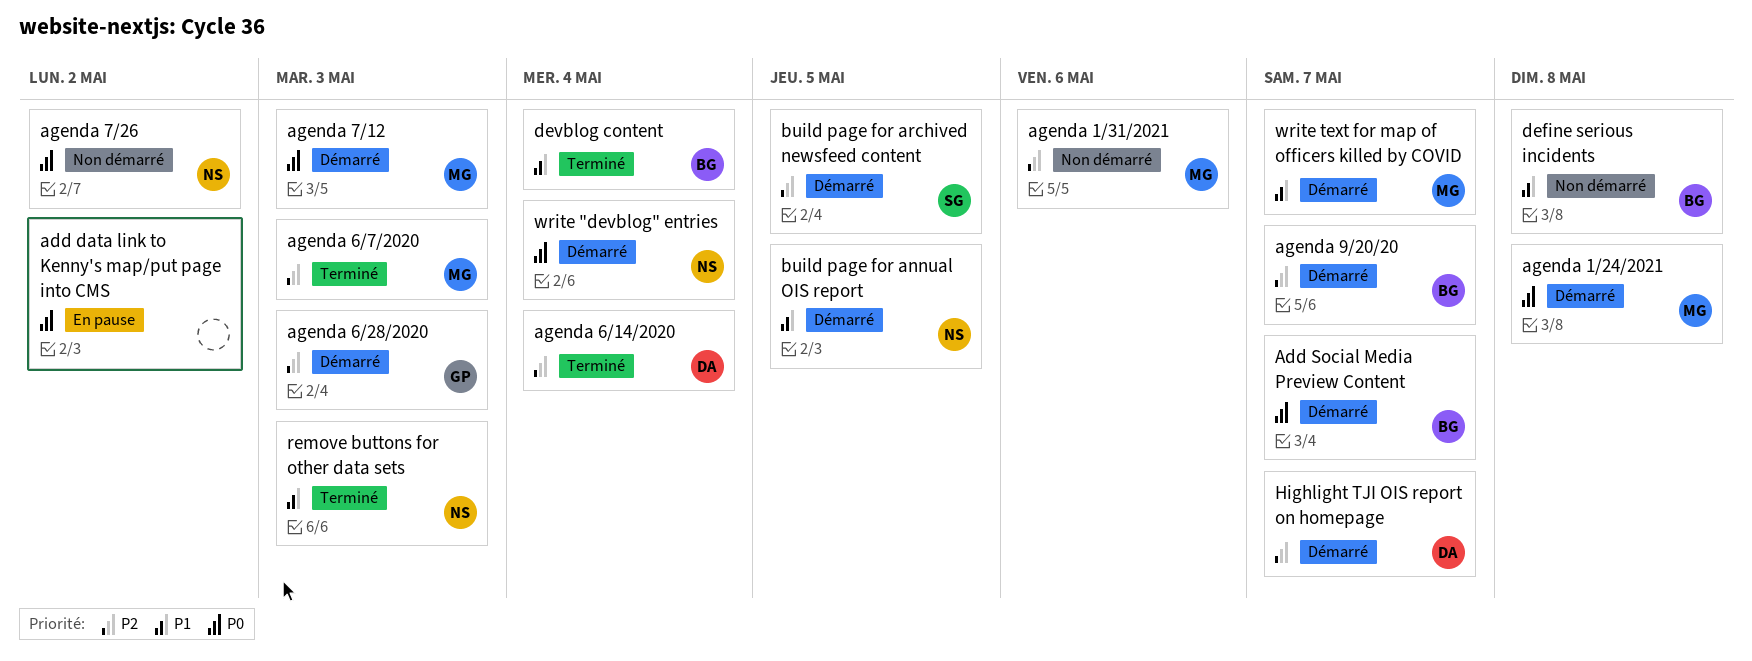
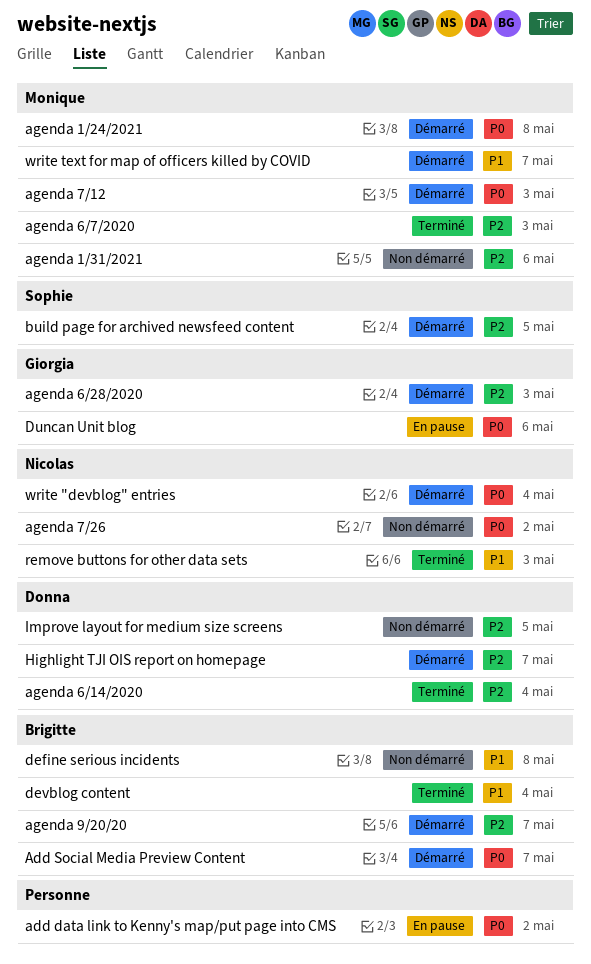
build page for annual OIS report: present -> none
Duncan Unit blog: none -> present
Improve layout for medium size screens: none -> present

